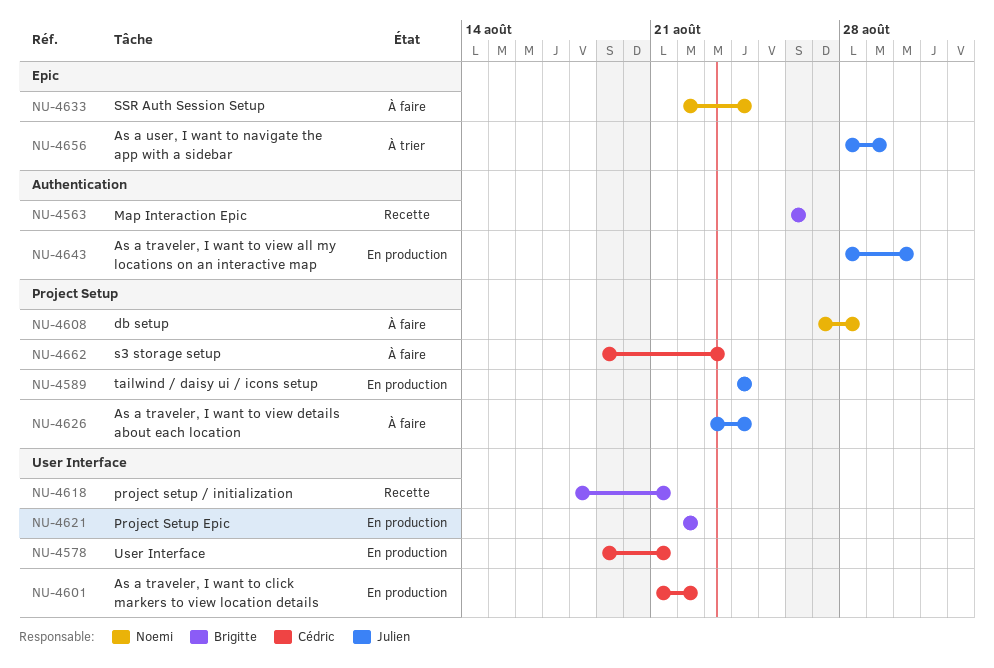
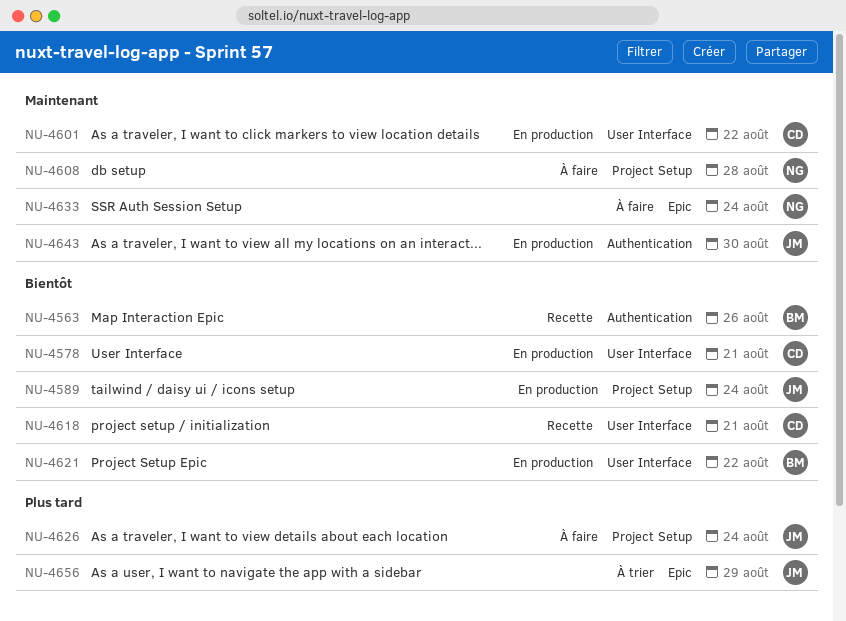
NU-4618, owner: Brigitte -> Cédric
NU-4662: present -> none

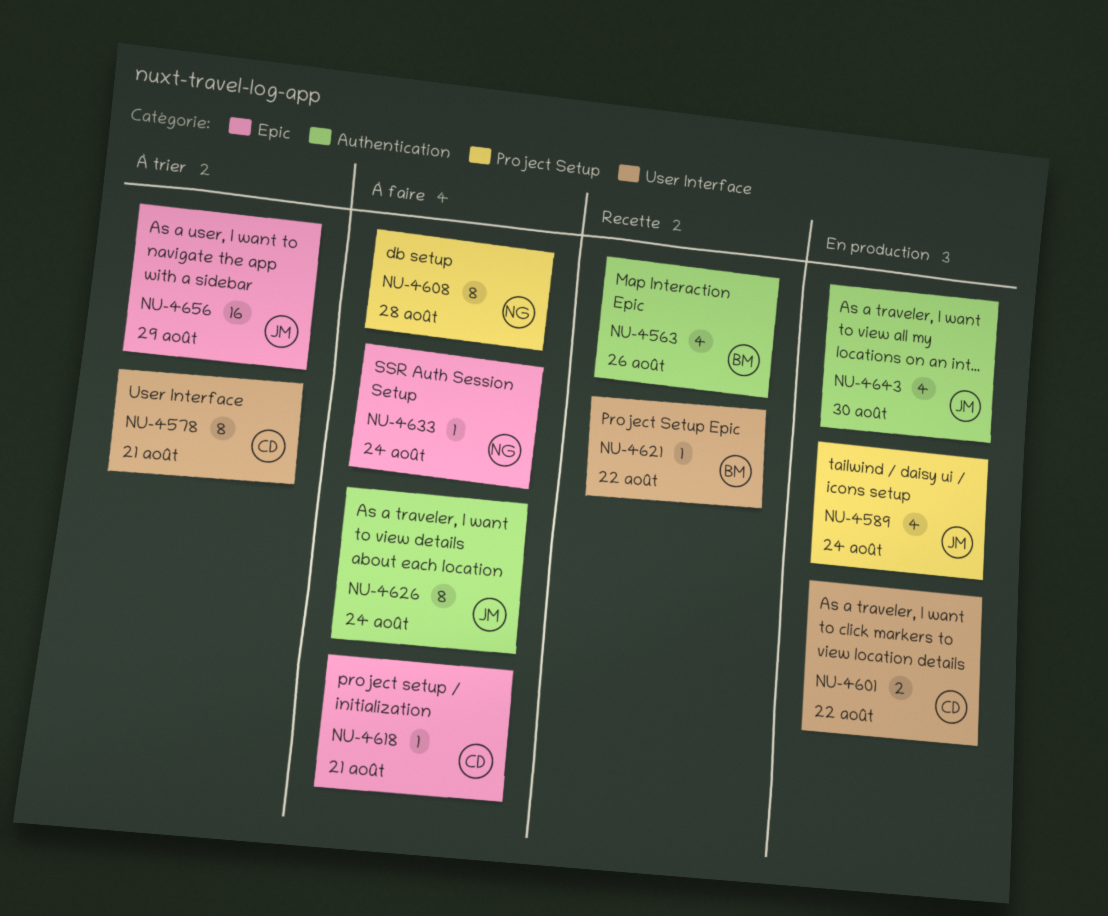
NU-4578, status: En production -> À trier
NU-4618, status: Recette -> À faire
NU-4618, label: User Interface -> Epic
NU-4621, status: En production -> Recette
NU-4626, label: Project Setup -> Authentication

